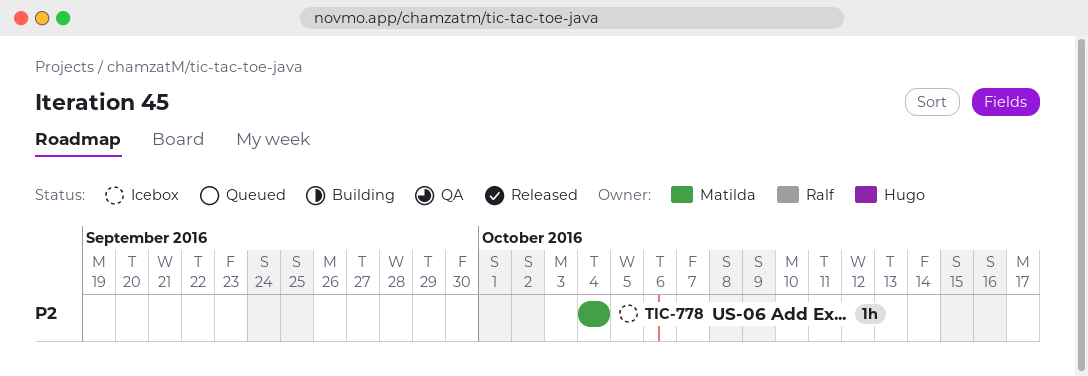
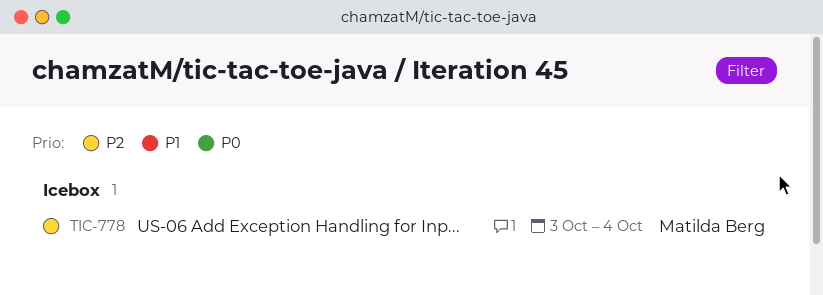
TIC-778, start: Oct 4 -> Oct 3

